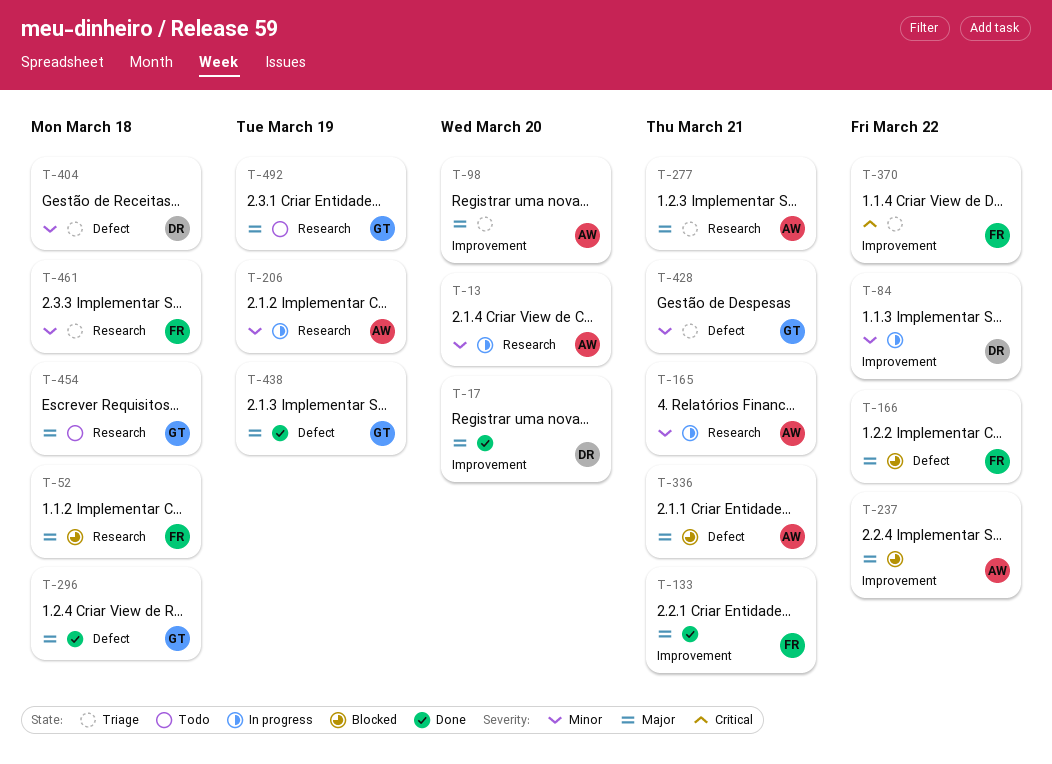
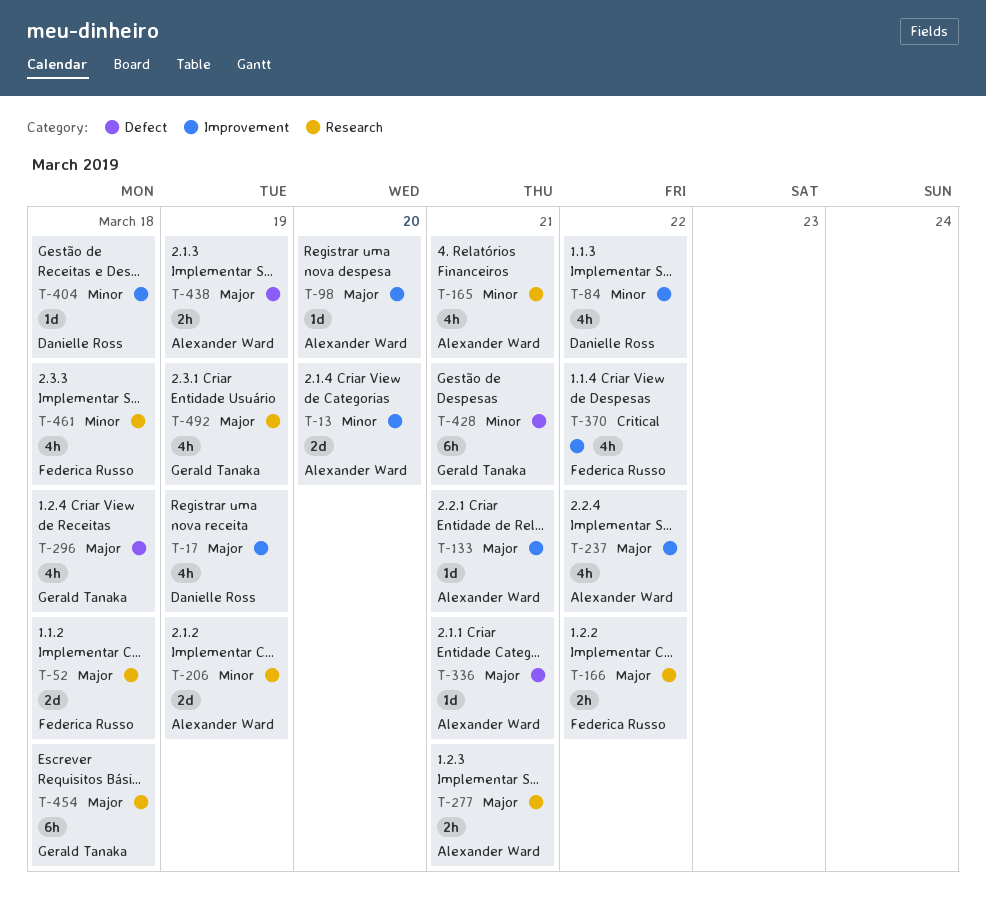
T-13, label: Research -> Improvement
T-17, due: Mar 20 -> Mar 19
T-133, owner: Federica Russo -> Alexander Ward
T-166, label: Defect -> Research
T-404, label: Defect -> Improvement
T-438, owner: Gerald Tanaka -> Alexander Ward

